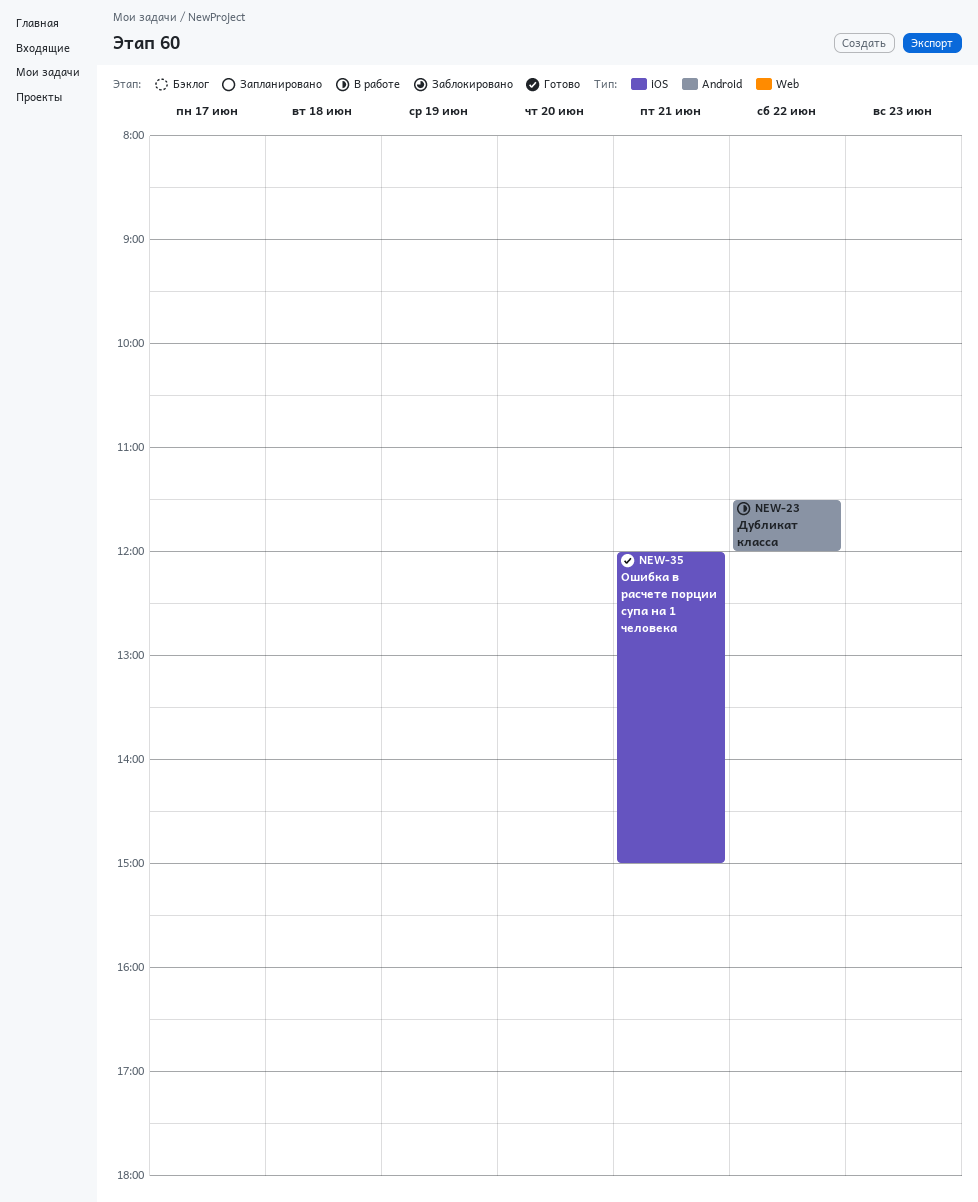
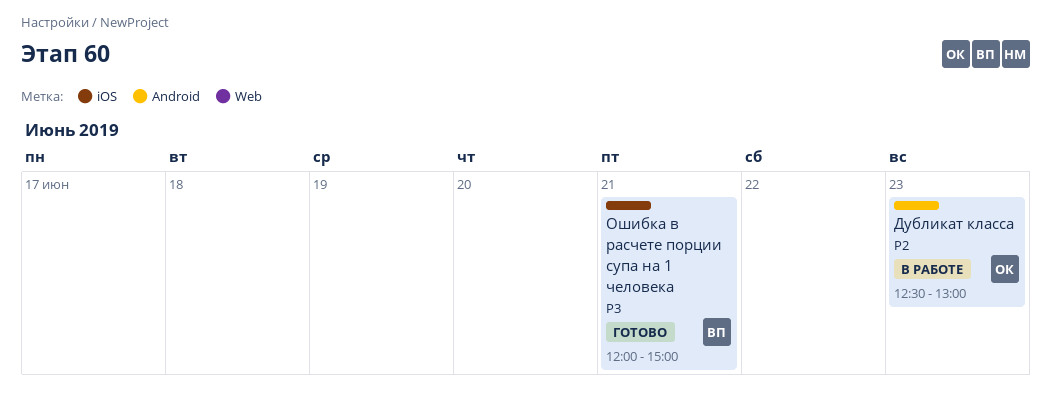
Дубликат класса, day: Jun 22 -> Jun 23
Дубликат класса, begins: 11:30 -> 12:30
Дубликат класса, ends: 12:00 -> 13:00

